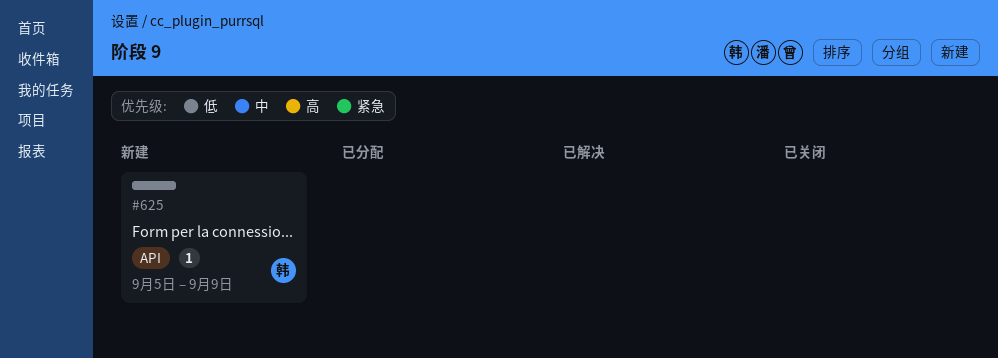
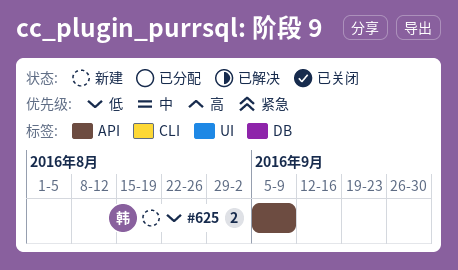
#625, estimate: 1 -> 2

